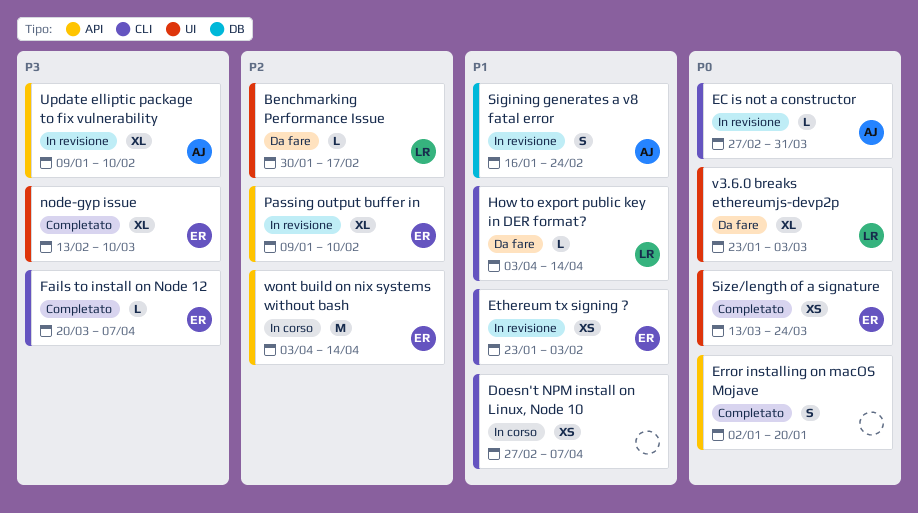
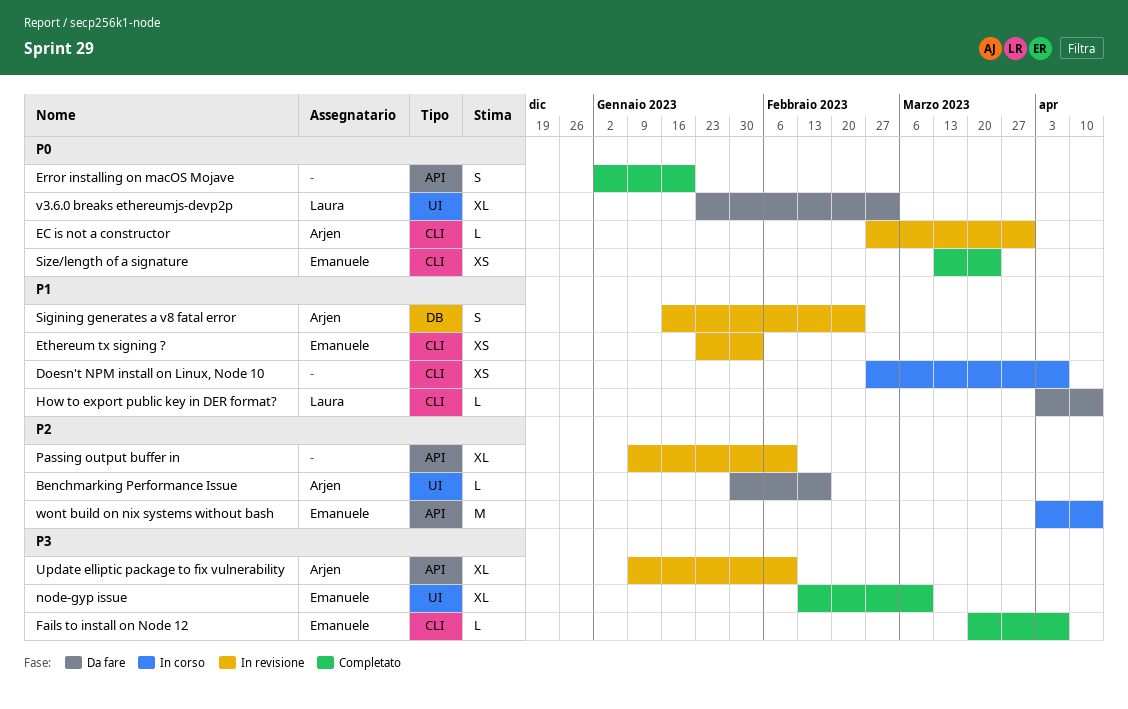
Benchmarking Performance Issue, owner: Laura -> Arjen
Passing output buffer in, owner: Emanuele -> none
Size/length of a signature, label: UI -> CLI

